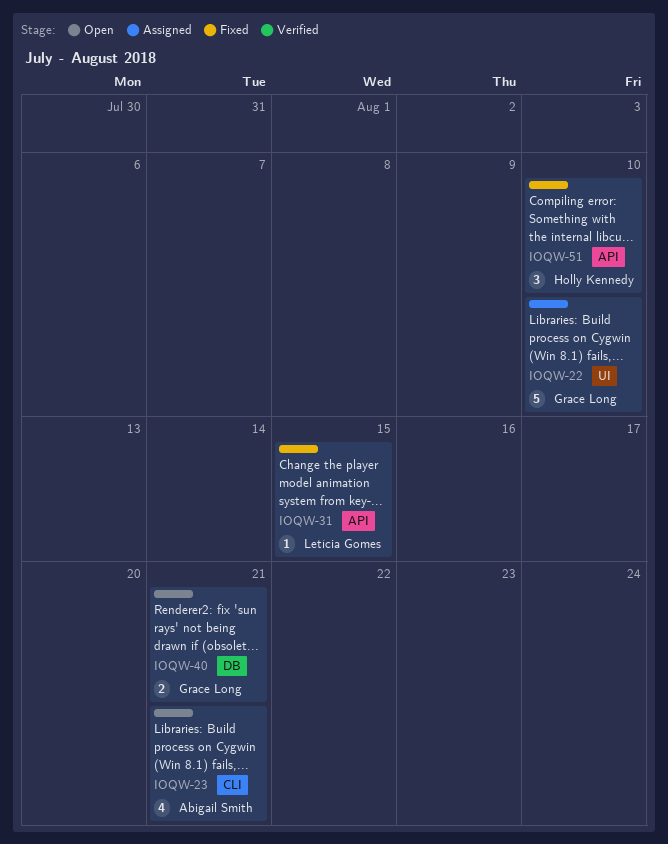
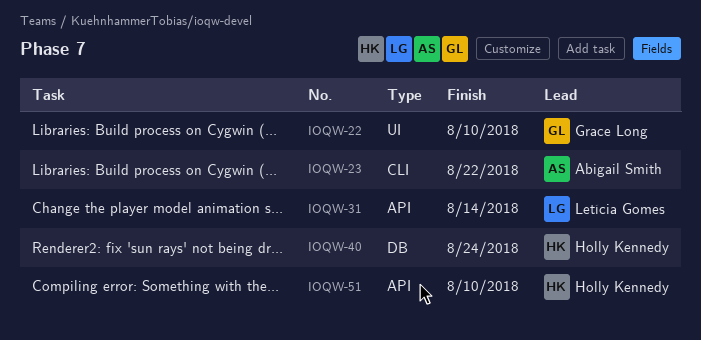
IOQW-23, due: Aug 21 -> Aug 22
IOQW-31, due: Aug 15 -> Aug 14
IOQW-40, owner: Grace Long -> Holly Kennedy
IOQW-40, due: Aug 21 -> Aug 24

